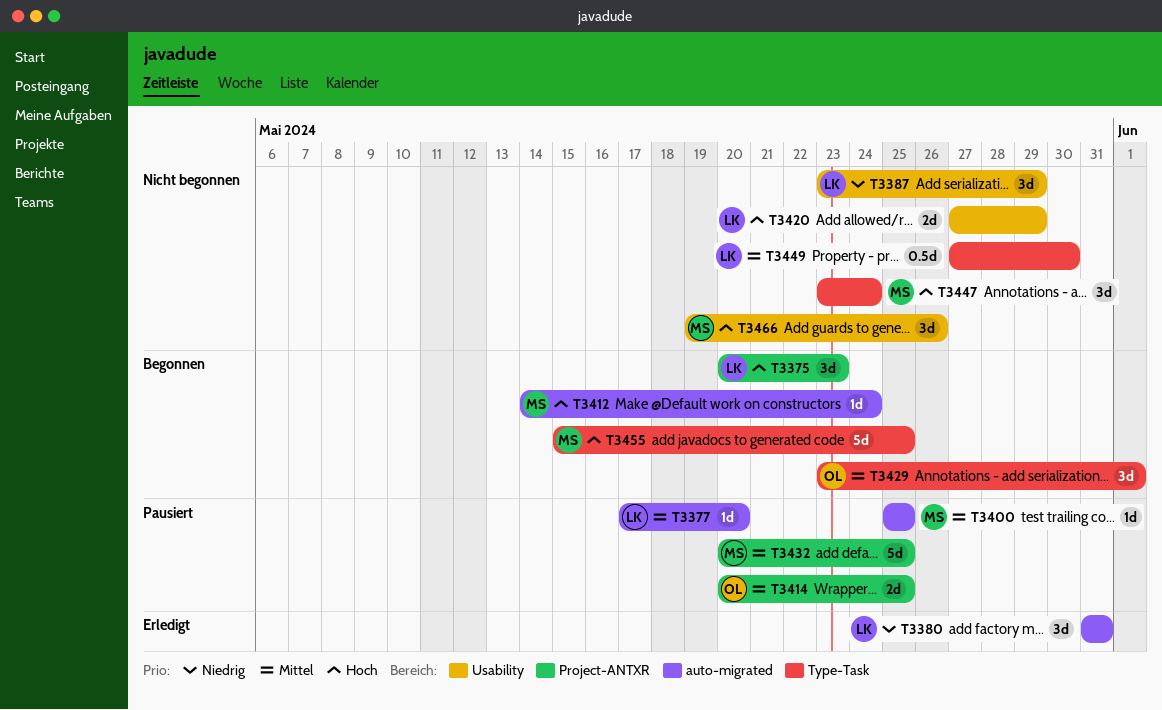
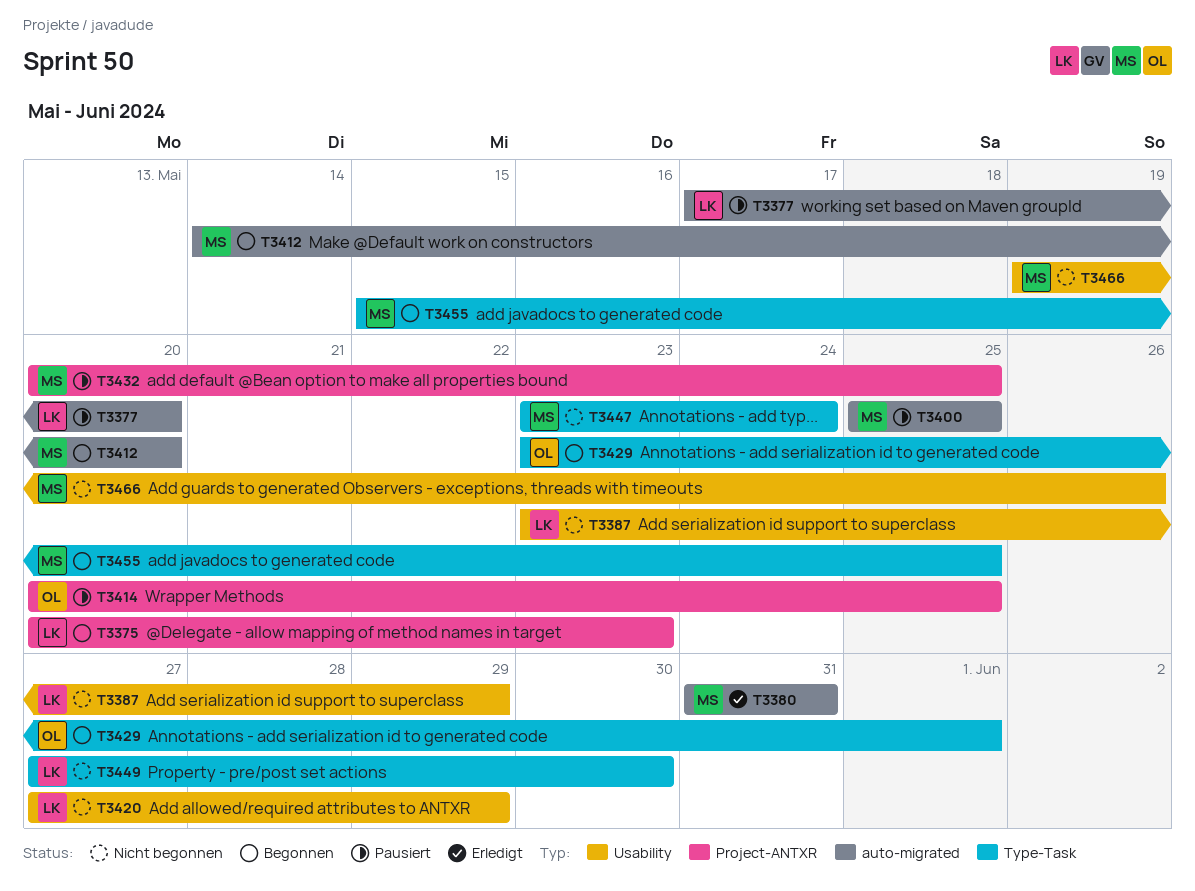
T3380, owner: LK -> MS
T3412, due: May 24 -> May 20

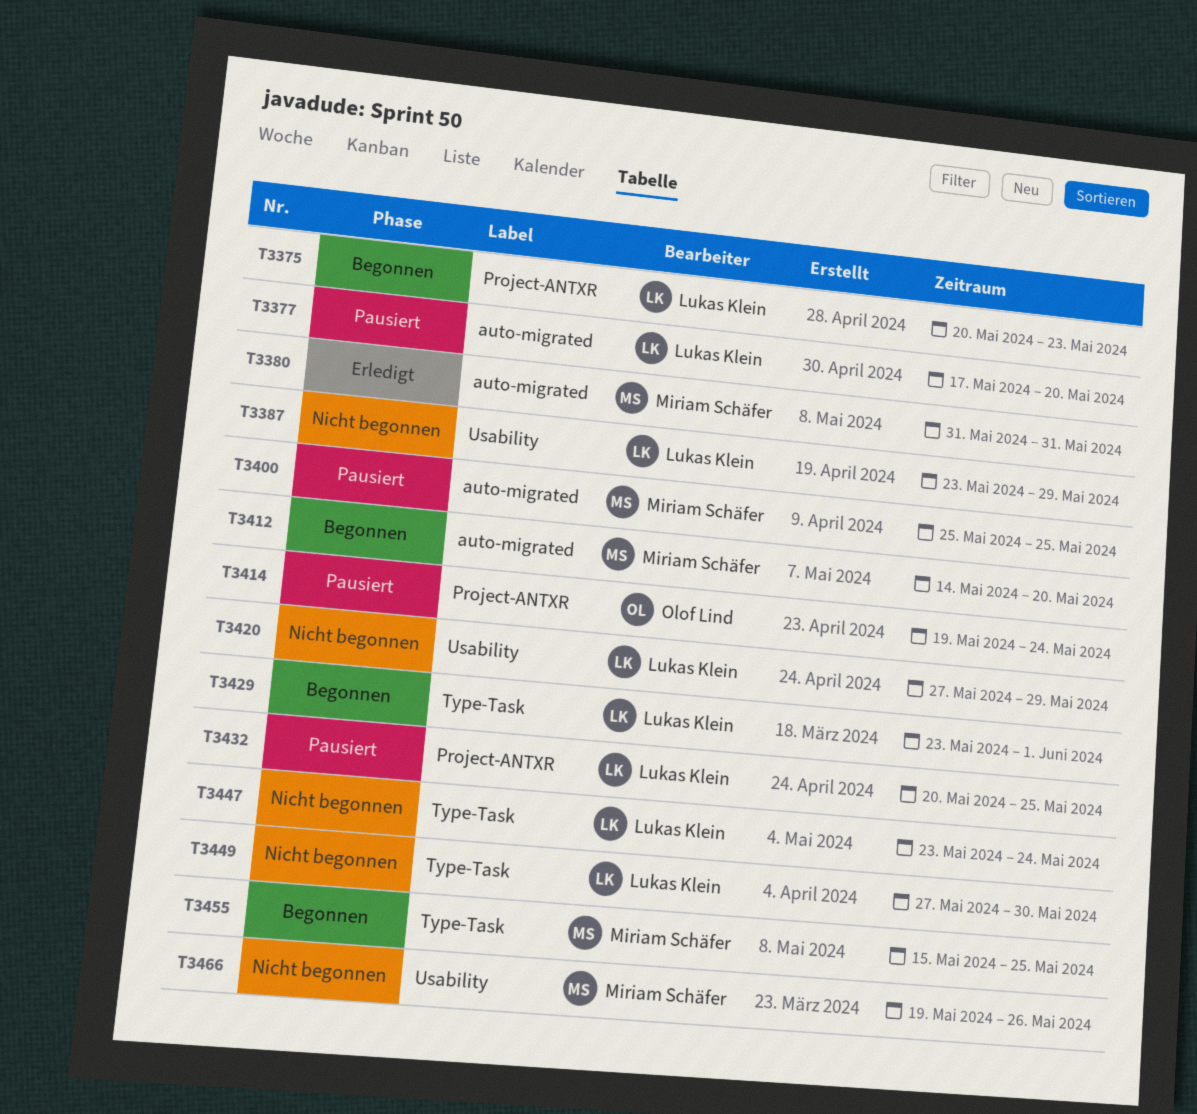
T3414, start: May 20 -> May 19
T3414, due: May 25 -> May 24
T3429, owner: Olof Lind -> Lukas Klein
T3432, owner: Miriam Schäfer -> Lukas Klein
T3447, owner: Miriam Schäfer -> Lukas Klein

